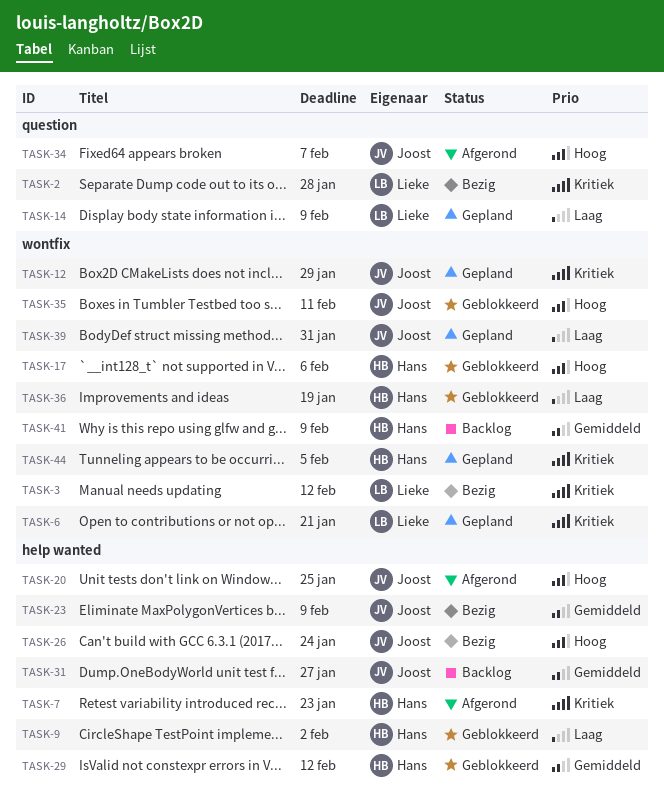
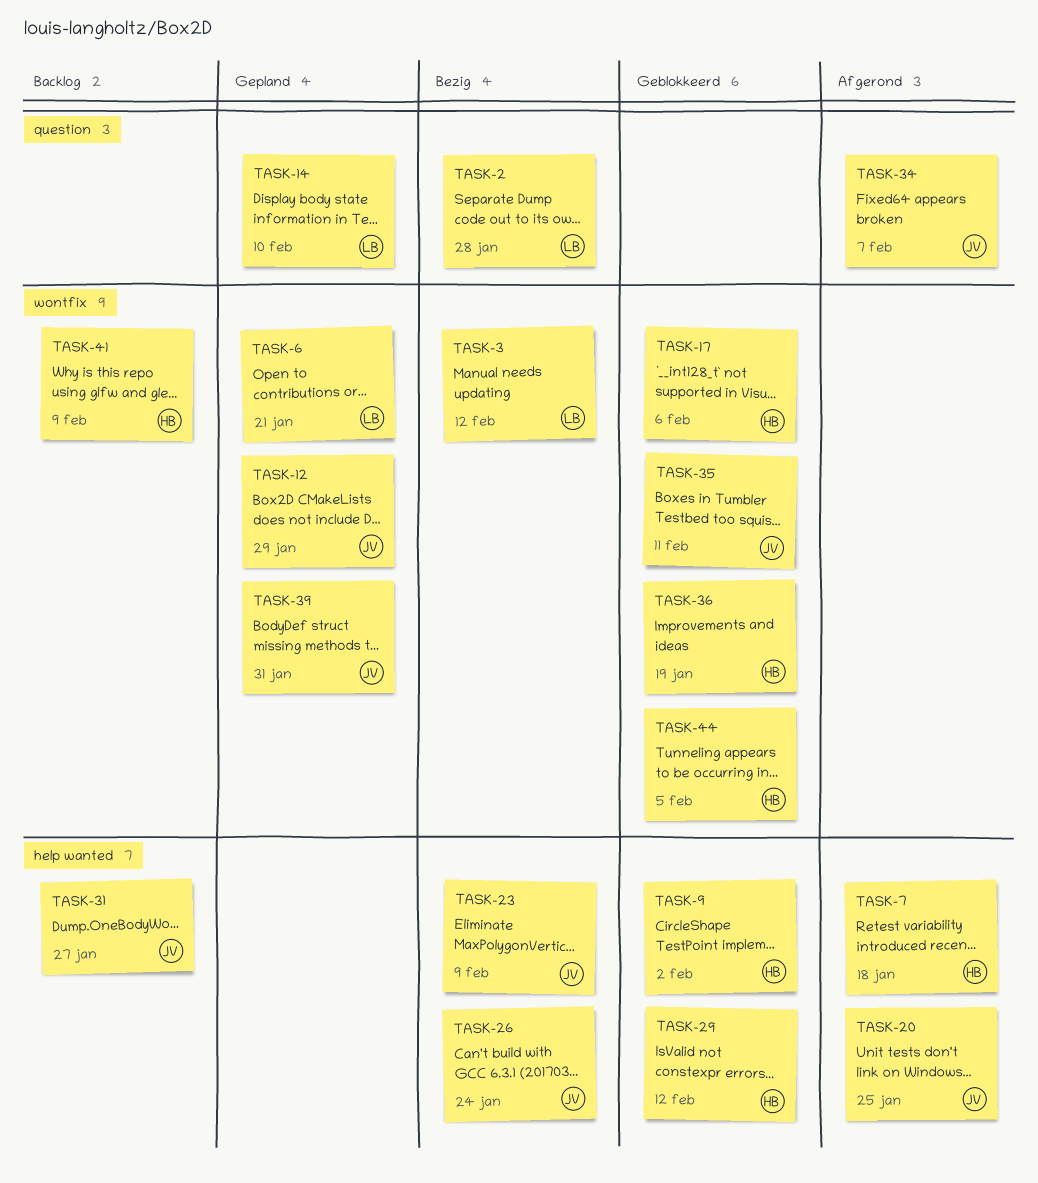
TASK-7, due: Jan 23 -> Jan 18
TASK-14, due: Feb 9 -> Feb 10
TASK-44, status: Gepland -> Geblokkeerd

